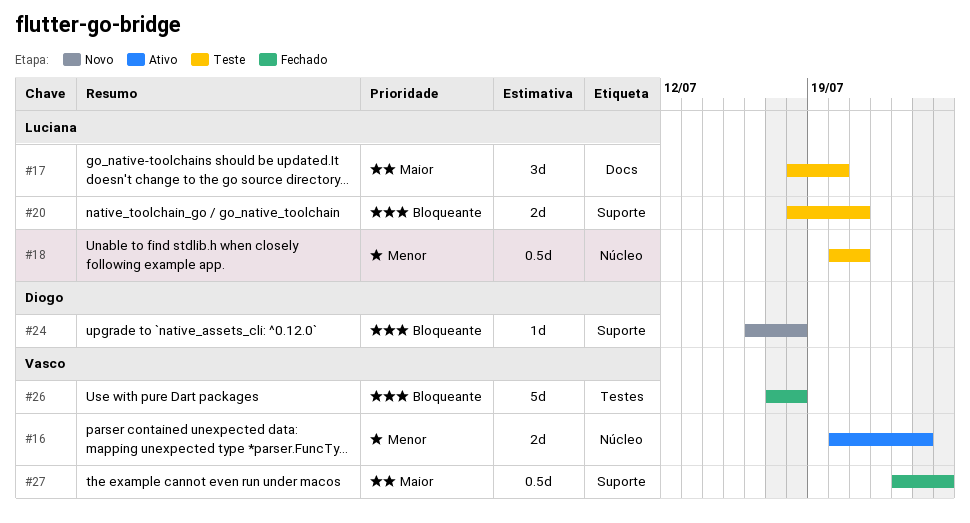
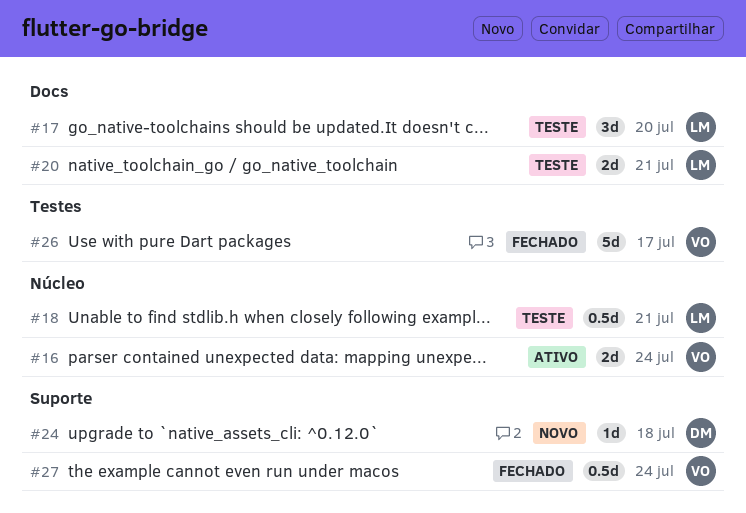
#20, label: Suporte -> Docs
#26, due: Jul 18 -> Jul 17
#27, due: Jul 25 -> Jul 24

